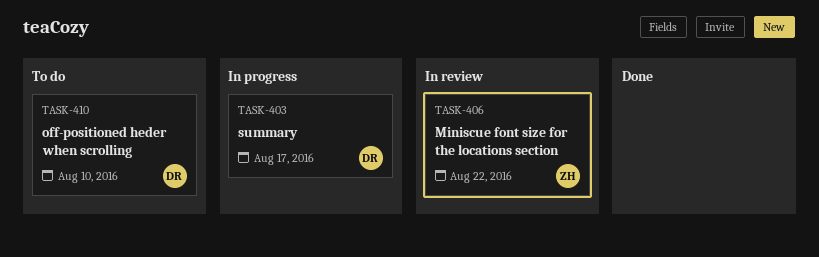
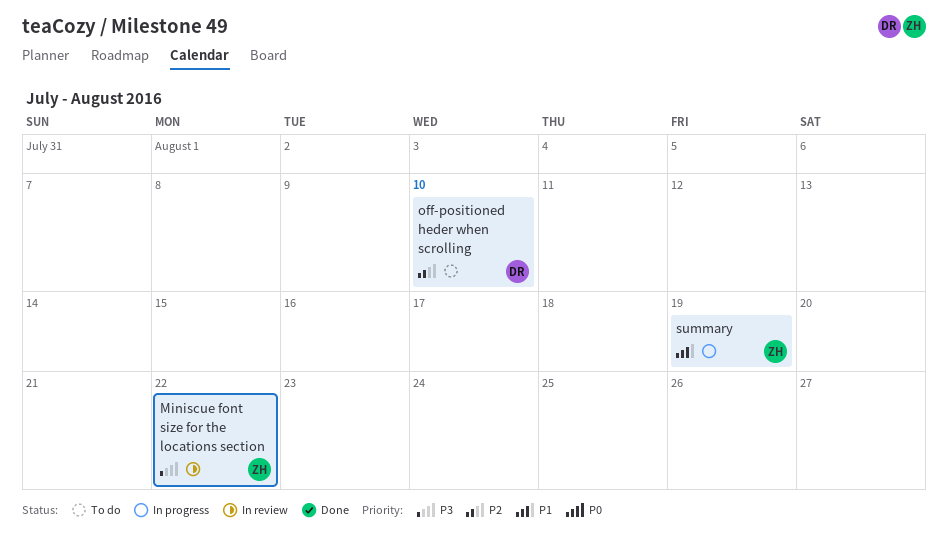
summary, owner: DR -> ZH
summary, due: Aug 17 -> Aug 19

